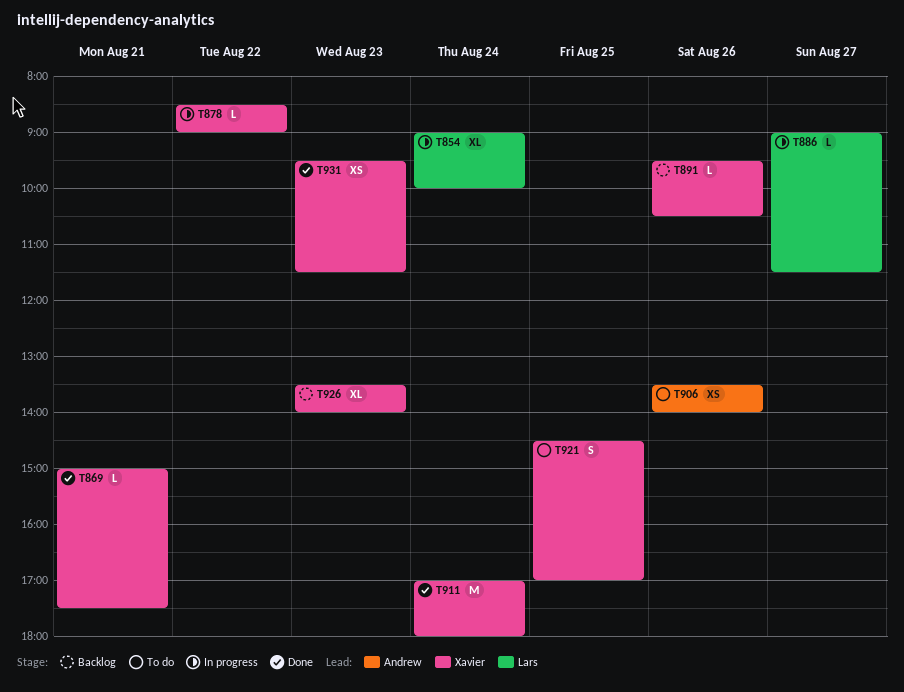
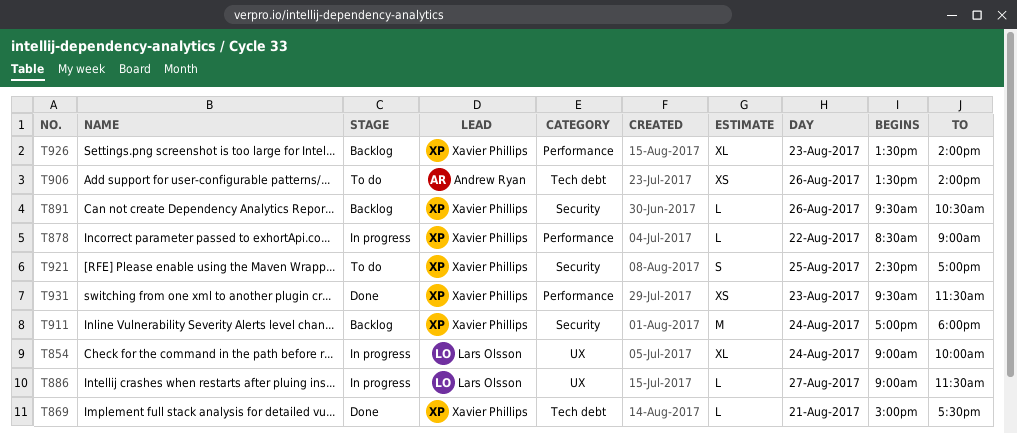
T911, status: Done -> Backlog

